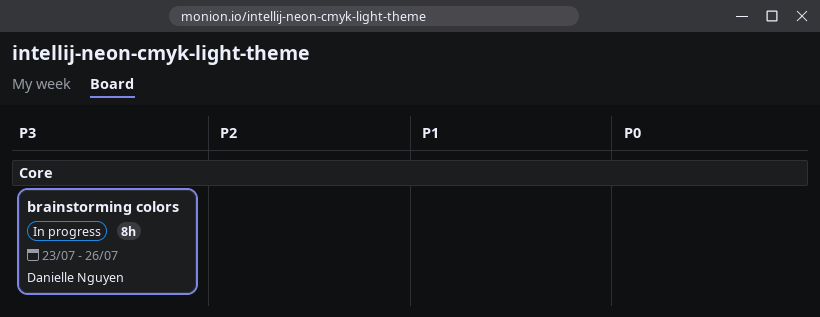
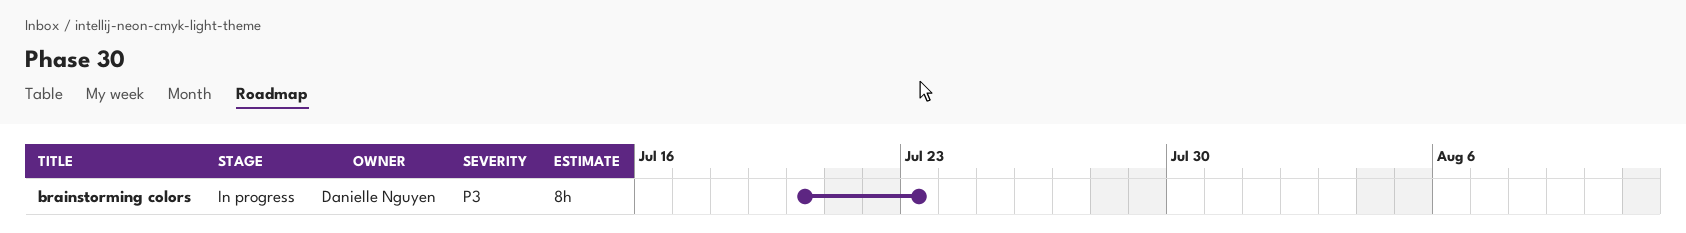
brainstorming colors, start: Jul 23 -> Jul 20
brainstorming colors, due: Jul 26 -> Jul 23

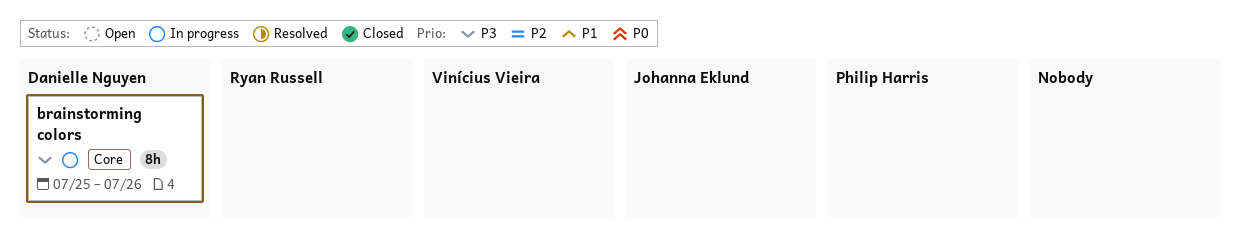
brainstorming colors, start: Jul 20 -> Jul 25
brainstorming colors, due: Jul 23 -> Jul 26

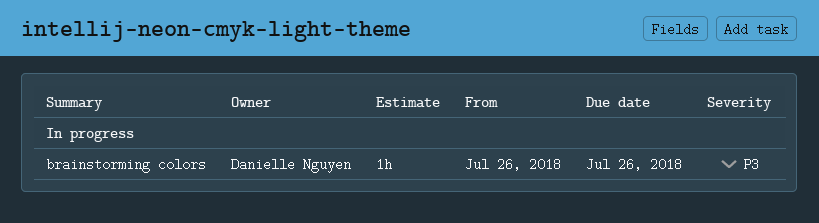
brainstorming colors, estimate: 8h -> 1h
brainstorming colors, start: Jul 25 -> Jul 26

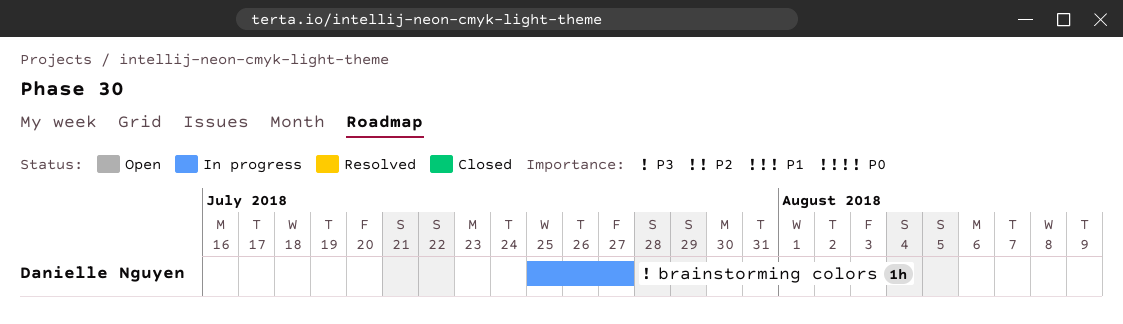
brainstorming colors, start: Jul 26 -> Jul 25
brainstorming colors, due: Jul 26 -> Jul 27

